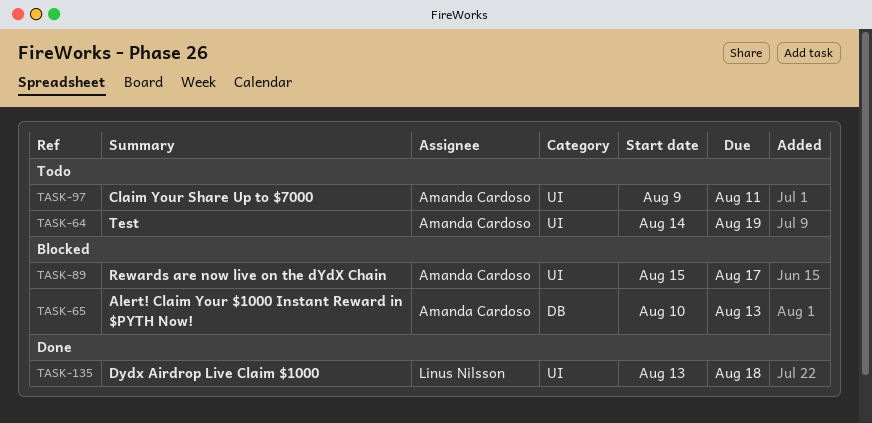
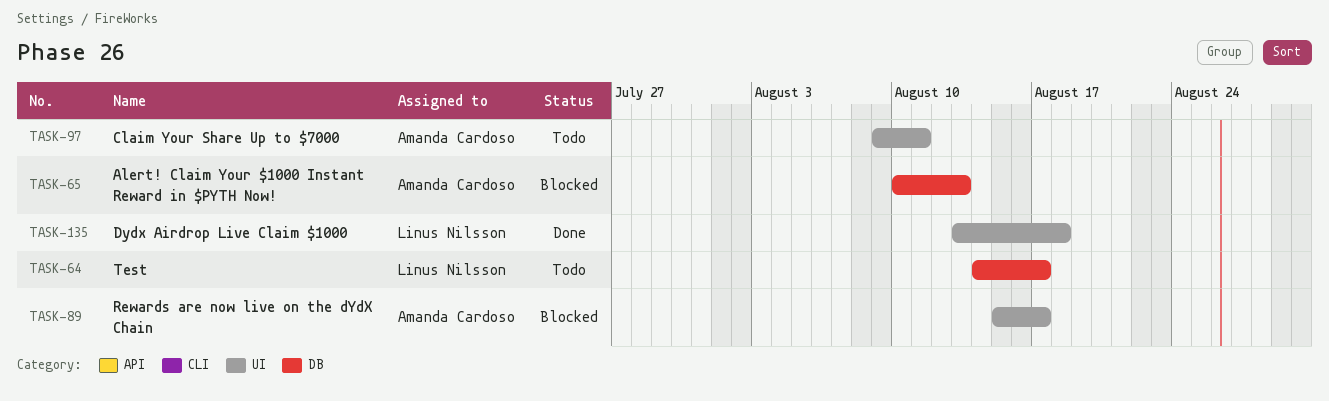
TASK-64, owner: Amanda Cardoso -> Linus Nilsson
TASK-64, label: UI -> DB
TASK-64, due: Aug 19 -> Aug 17

